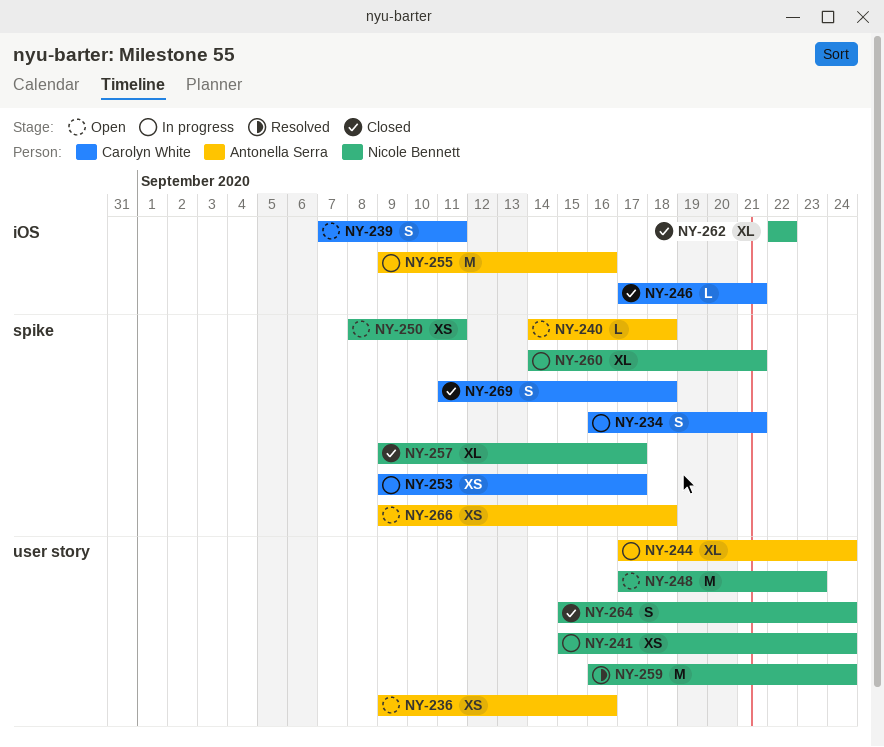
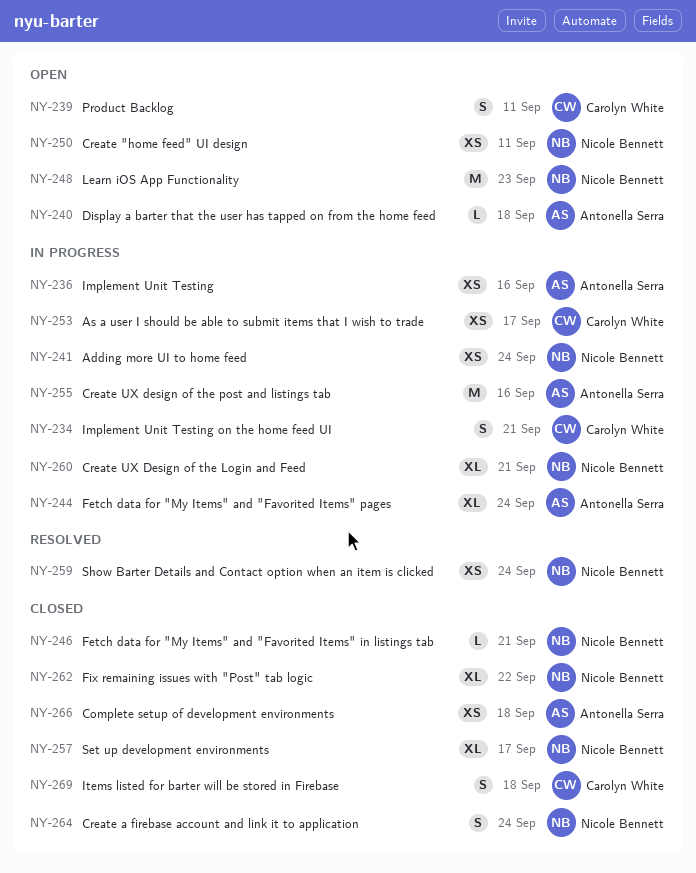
NY-236, status: Open -> In progress
NY-246, owner: Carolyn White -> Nicole Bennett
NY-259, estimate: M -> XS
NY-266, status: Open -> Closed

